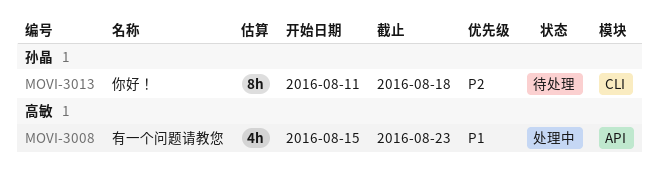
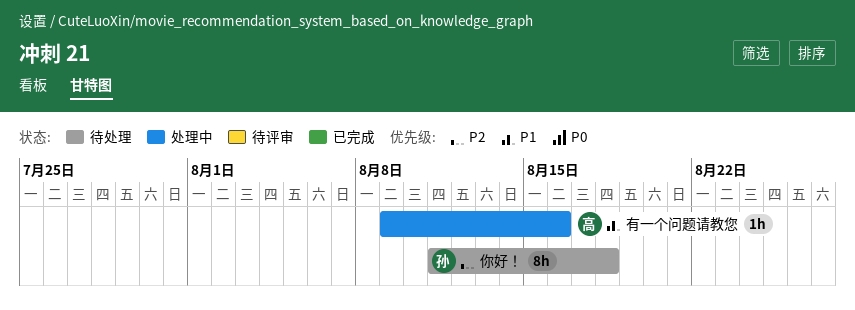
有一个问题请教您, estimate: 4h -> 1h
有一个问题请教您, start: Aug 15 -> Aug 9
有一个问题请教您, due: Aug 23 -> Aug 16

